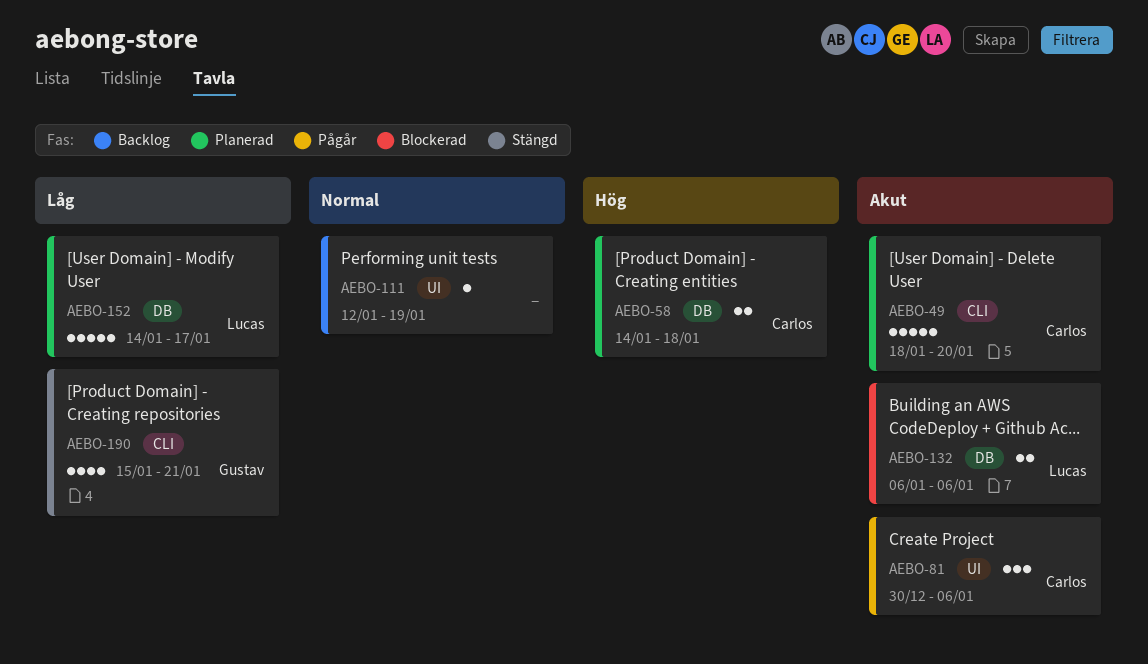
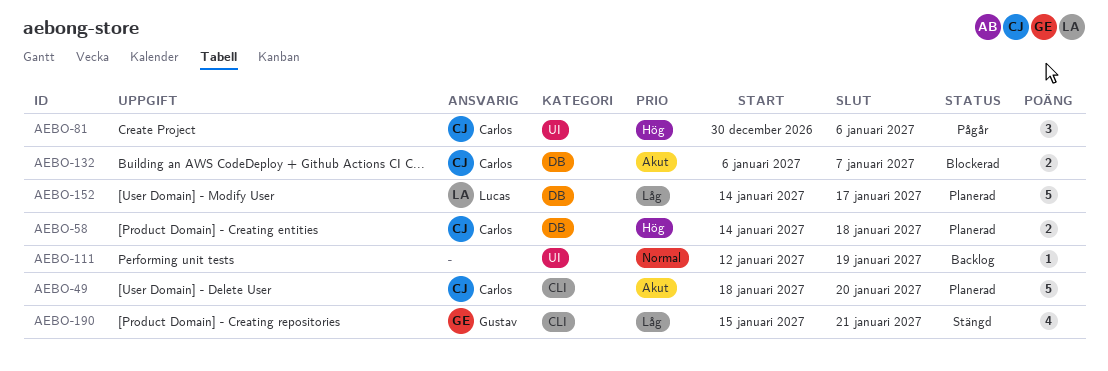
AEBO-81, priority: Akut -> Hög
AEBO-132, owner: Lucas -> Carlos
AEBO-132, due: Jan 6 -> Jan 7

